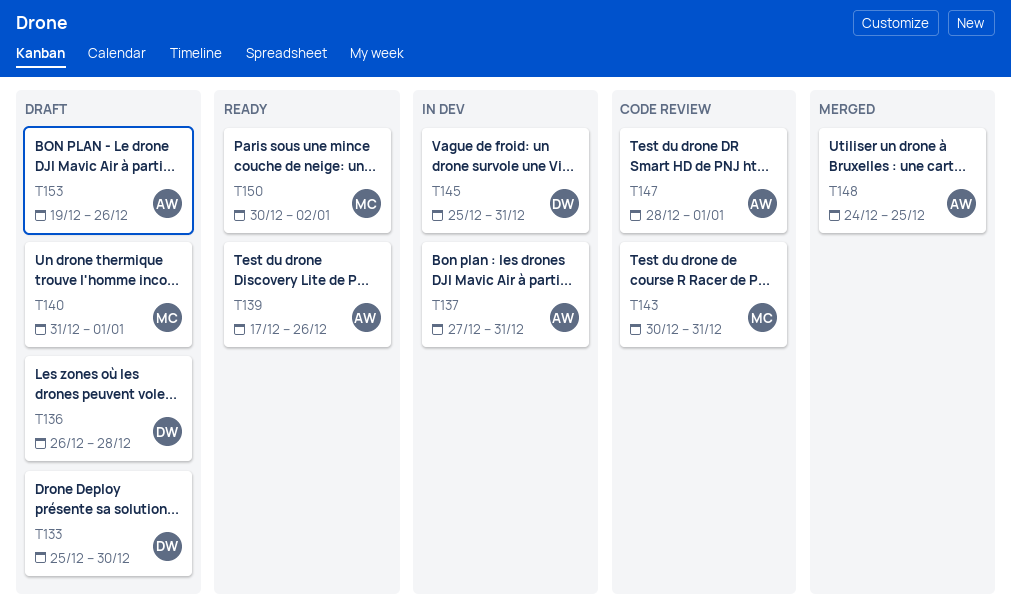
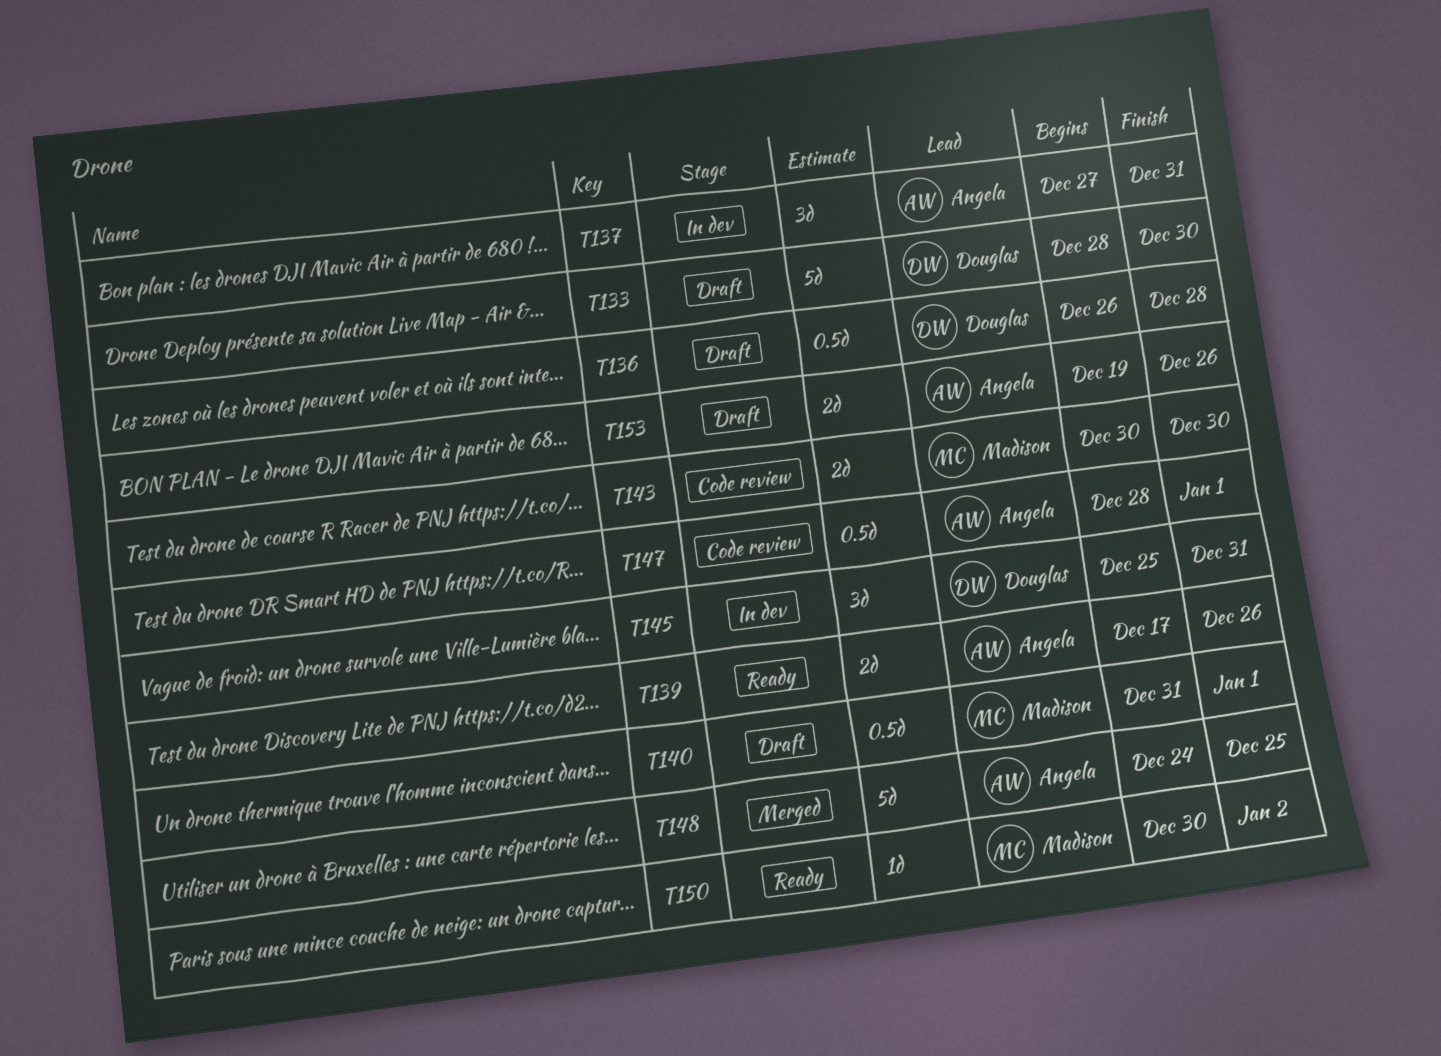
T133, start: Dec 25 -> Dec 28
T143, due: Dec 31 -> Dec 30

